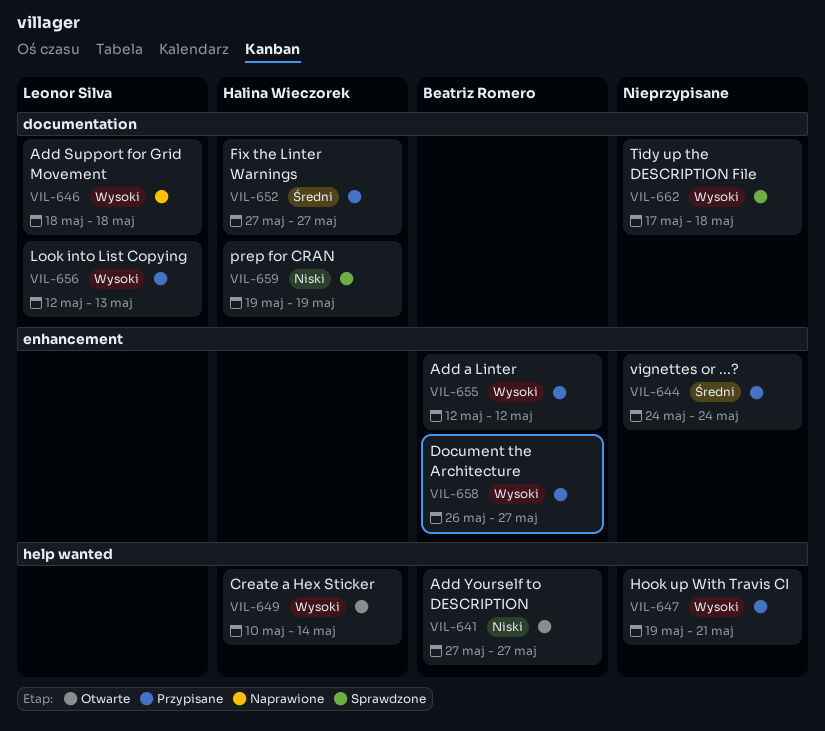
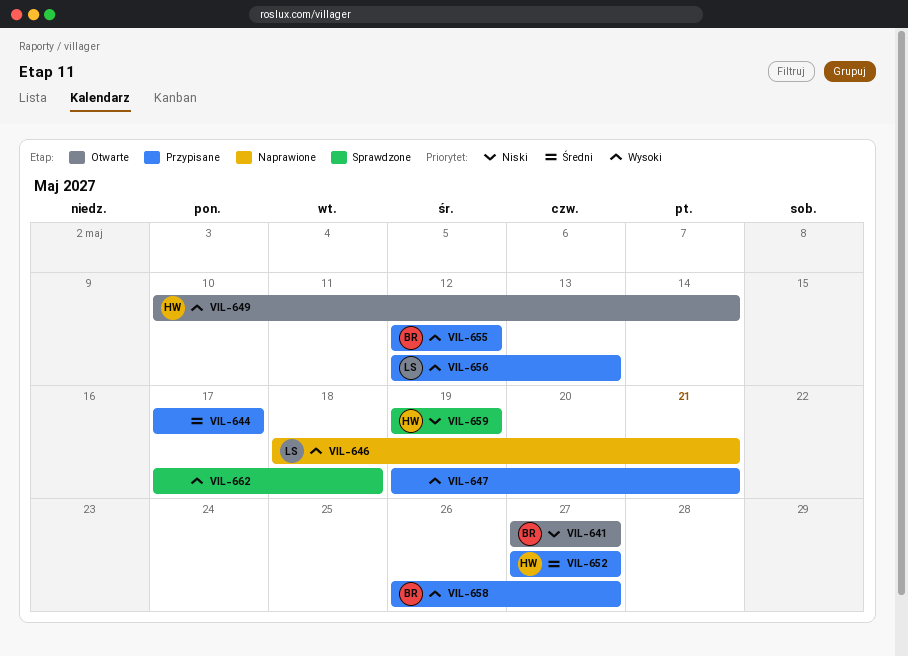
VIL-644, start: May 24 -> May 17
VIL-644, due: May 24 -> May 17
VIL-646, due: May 18 -> May 21

